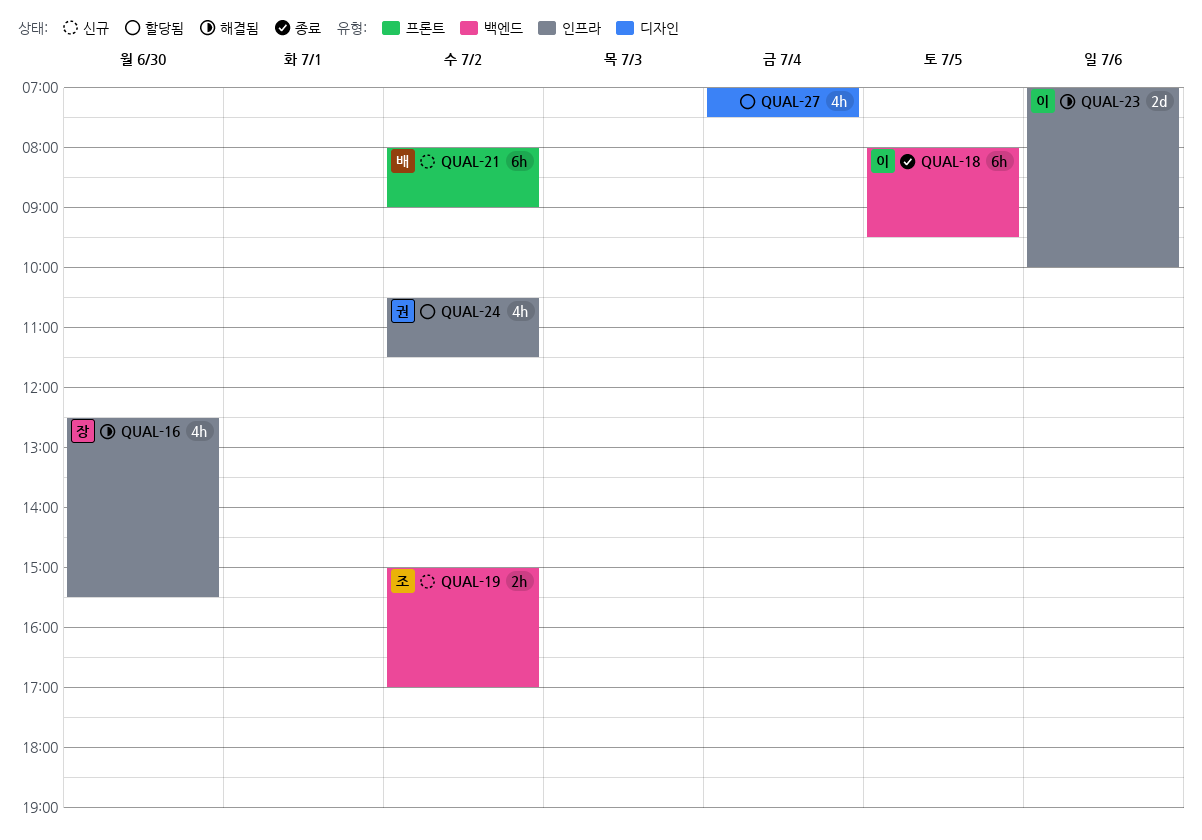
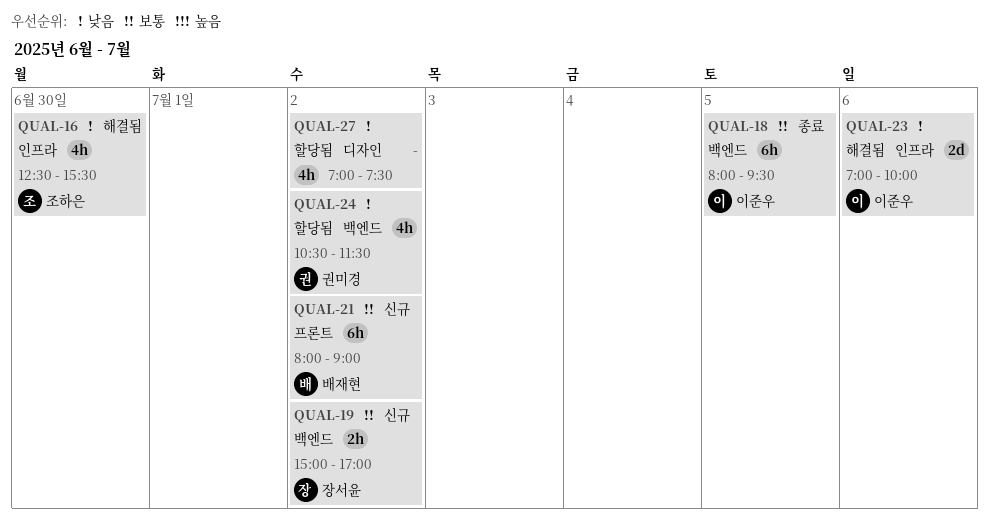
QUAL-16, owner: 장서윤 -> 조하은
QUAL-19, owner: 조하은 -> 장서윤
QUAL-24, label: 인프라 -> 백엔드
QUAL-27, day: Jul 4 -> Jul 2

